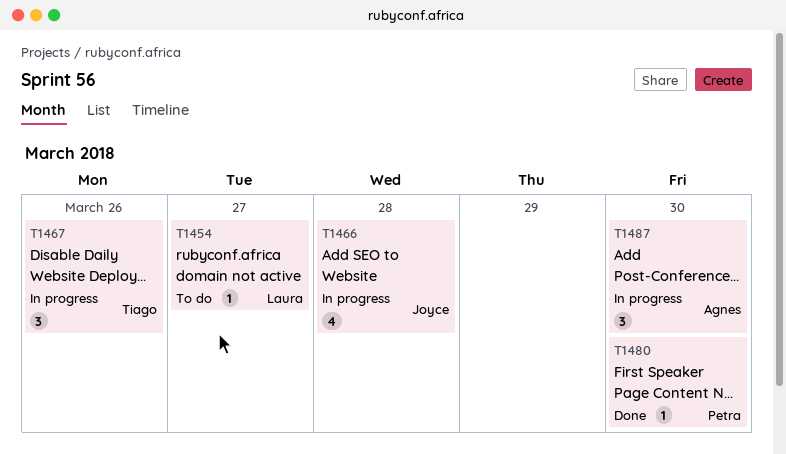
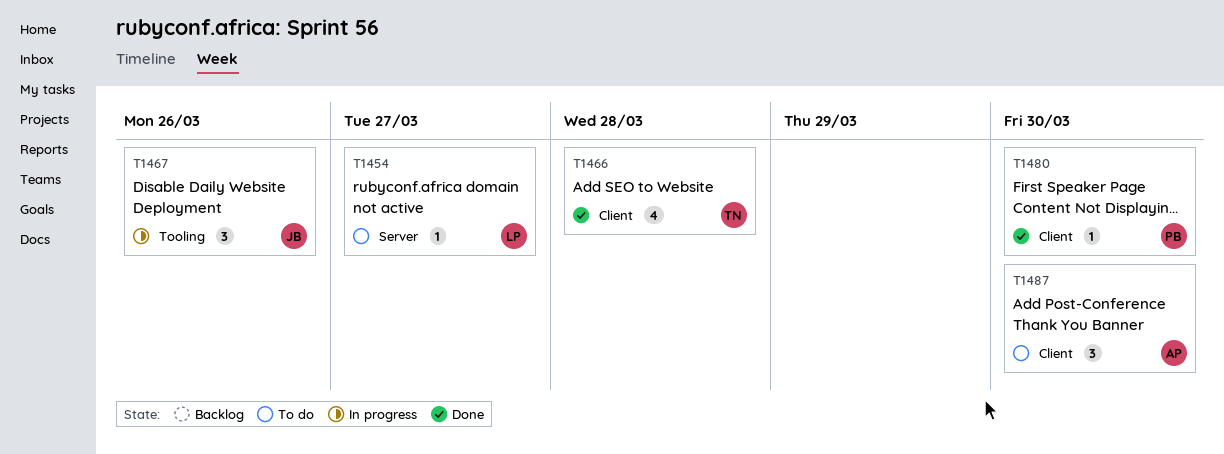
T1466, status: In progress -> Done
T1466, owner: Joyce -> Tiago
T1467, owner: Tiago -> Joyce
T1487, status: In progress -> To do

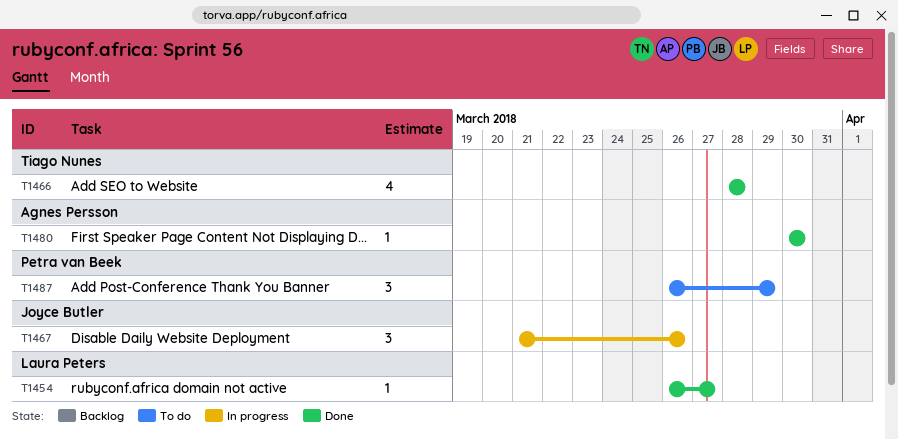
T1454, status: To do -> Done
T1480, owner: Petra van Beek -> Agnes Persson
T1487, owner: Agnes Persson -> Petra van Beek
T1487, due: Mar 30 -> Mar 29

